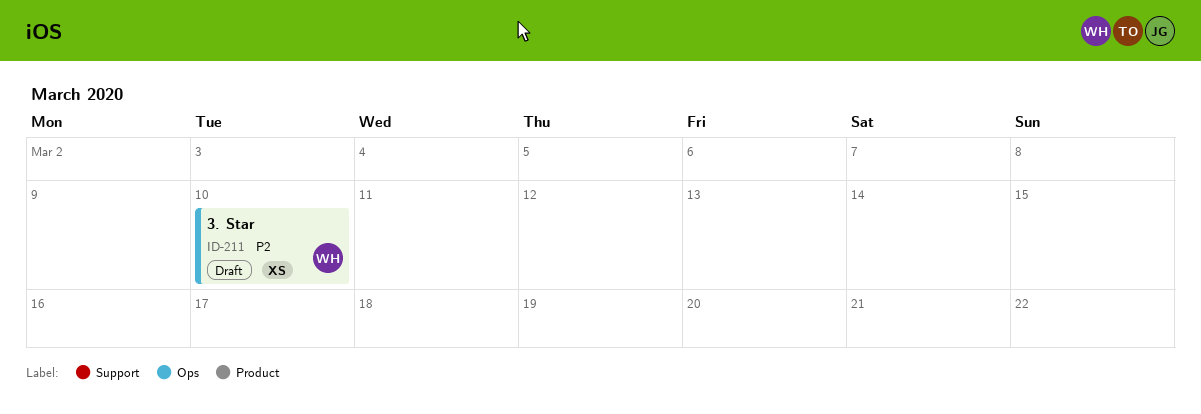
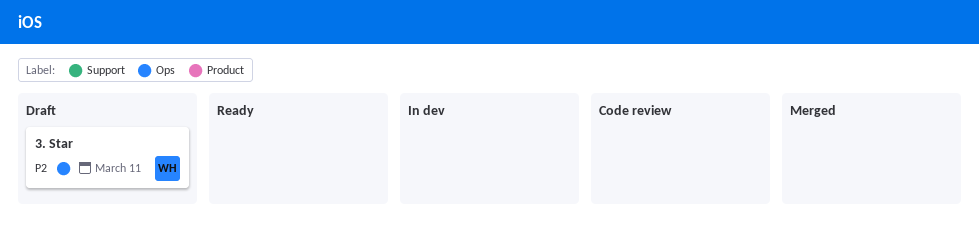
3. Star, due: Mar 10 -> Mar 11

